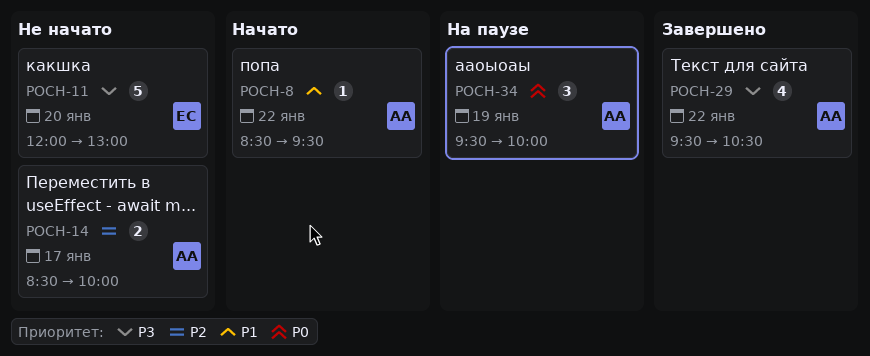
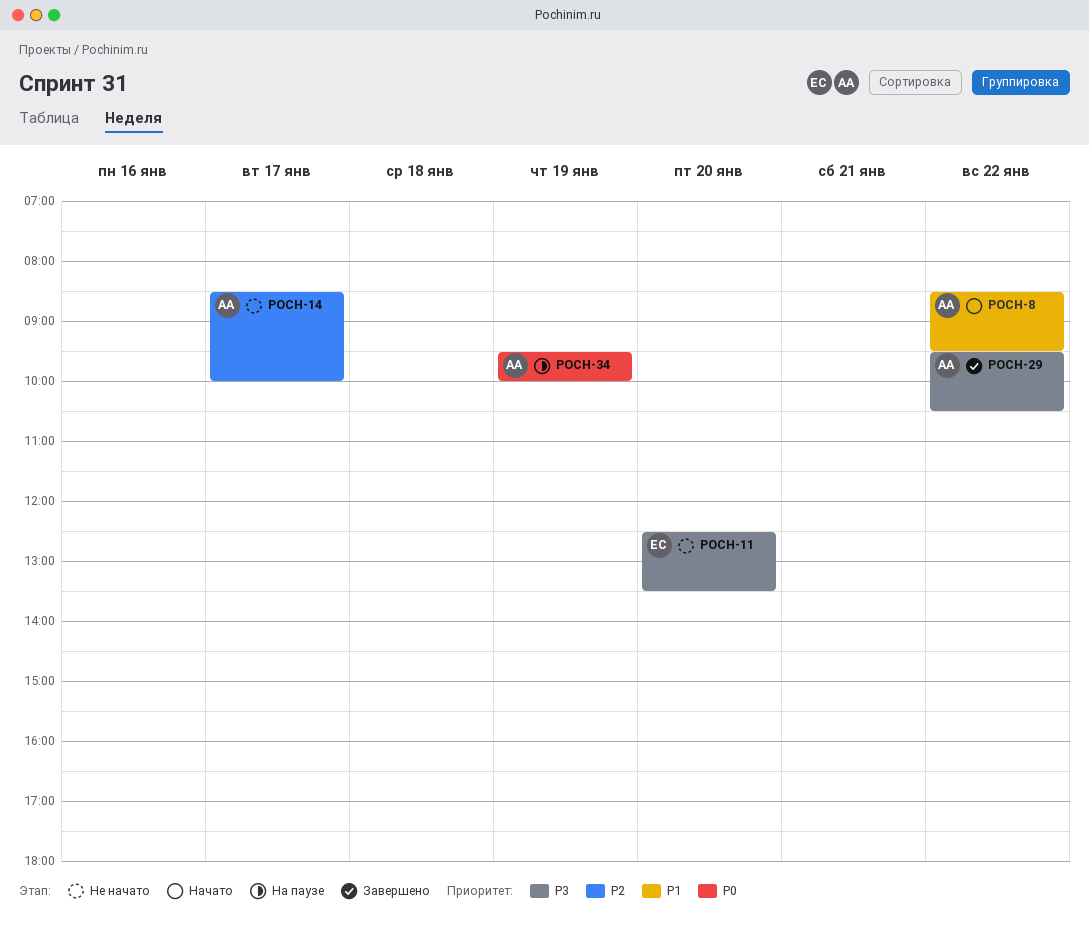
POCH-11, begins: 12:00 -> 12:30
POCH-11, ends: 13:00 -> 13:30

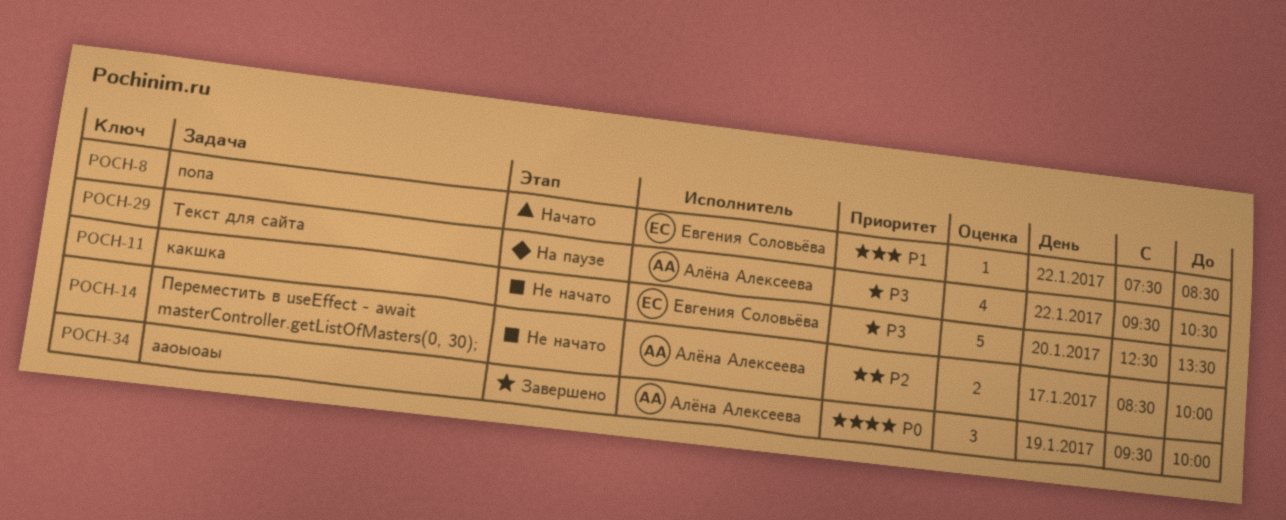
POCH-8, owner: Алёна Алексеева -> Евгения Соловьёва
POCH-8, begins: 08:30 -> 07:30
POCH-8, ends: 09:30 -> 08:30
POCH-29, status: Завершено -> На паузе
POCH-34, status: На паузе -> Завершено

